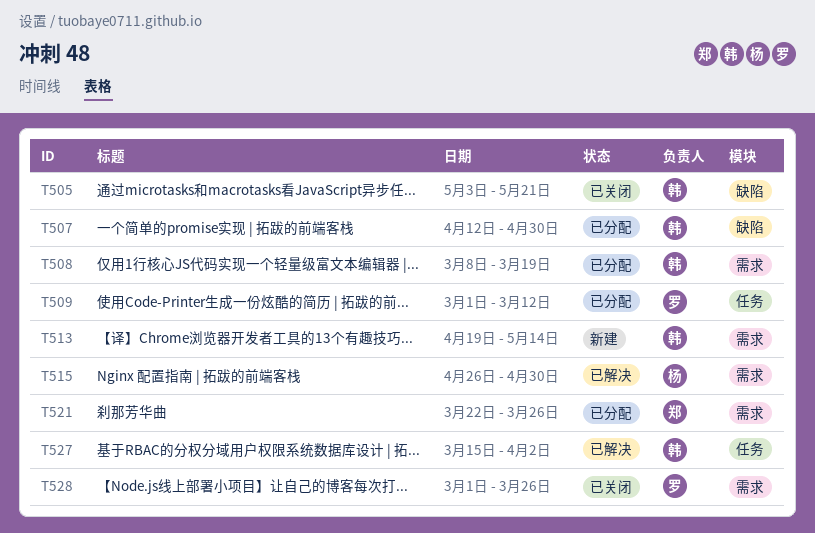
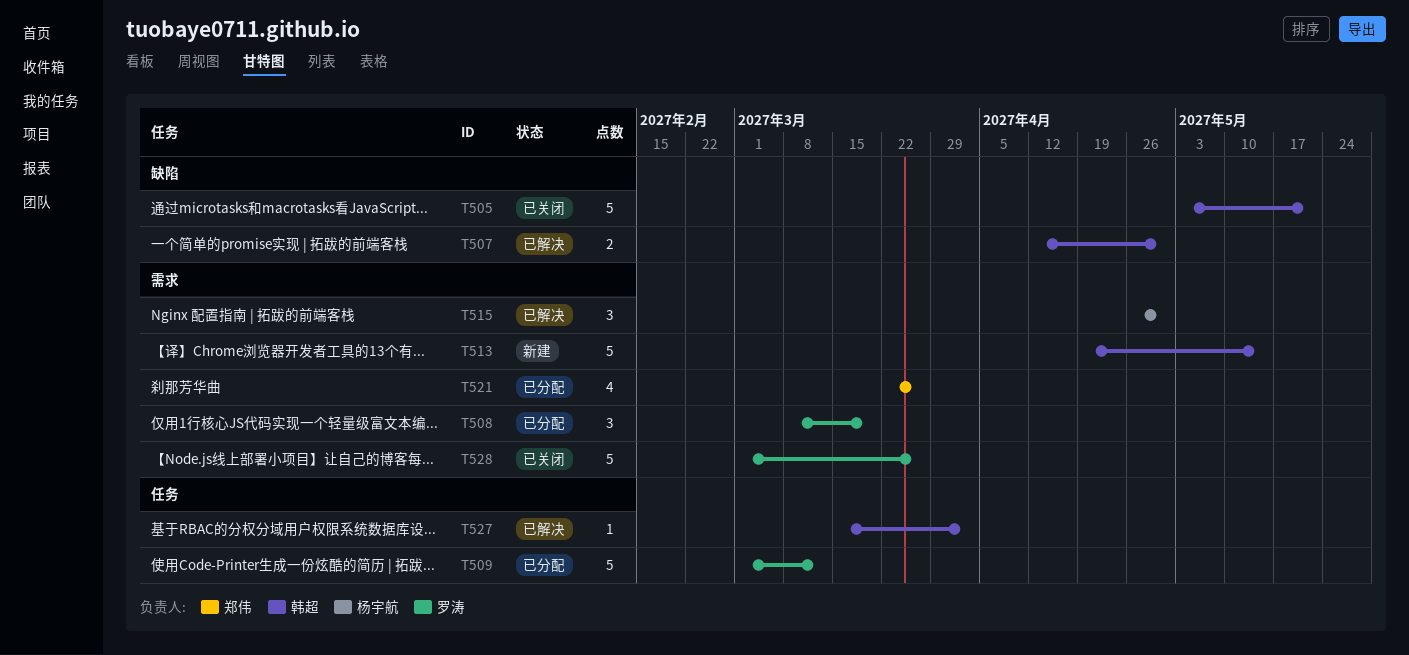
T507, status: 已分配 -> 已解决
T508, owner: 韩超 -> 罗涛

